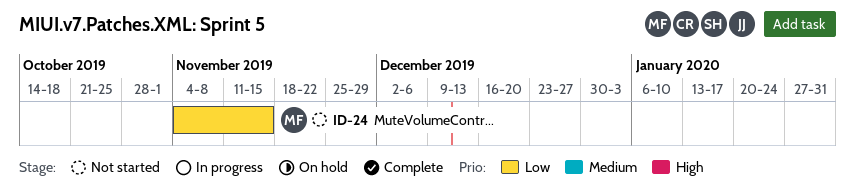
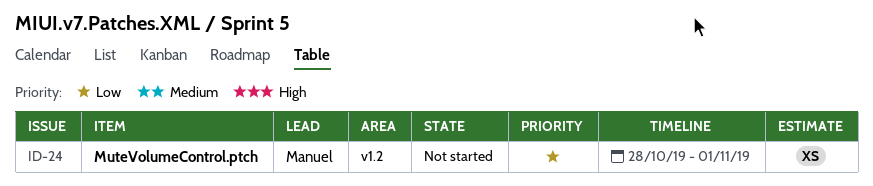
ID-24, start: Nov 4 -> Oct 28
ID-24, due: Nov 15 -> Nov 1

